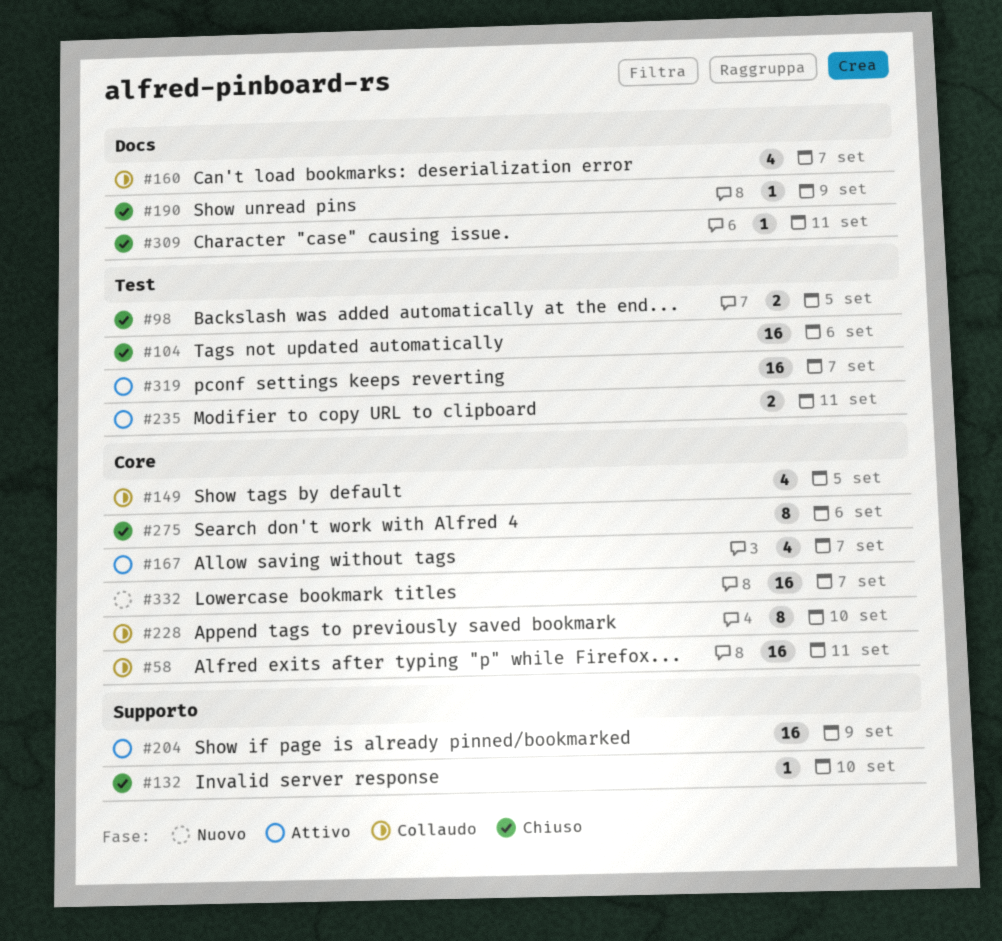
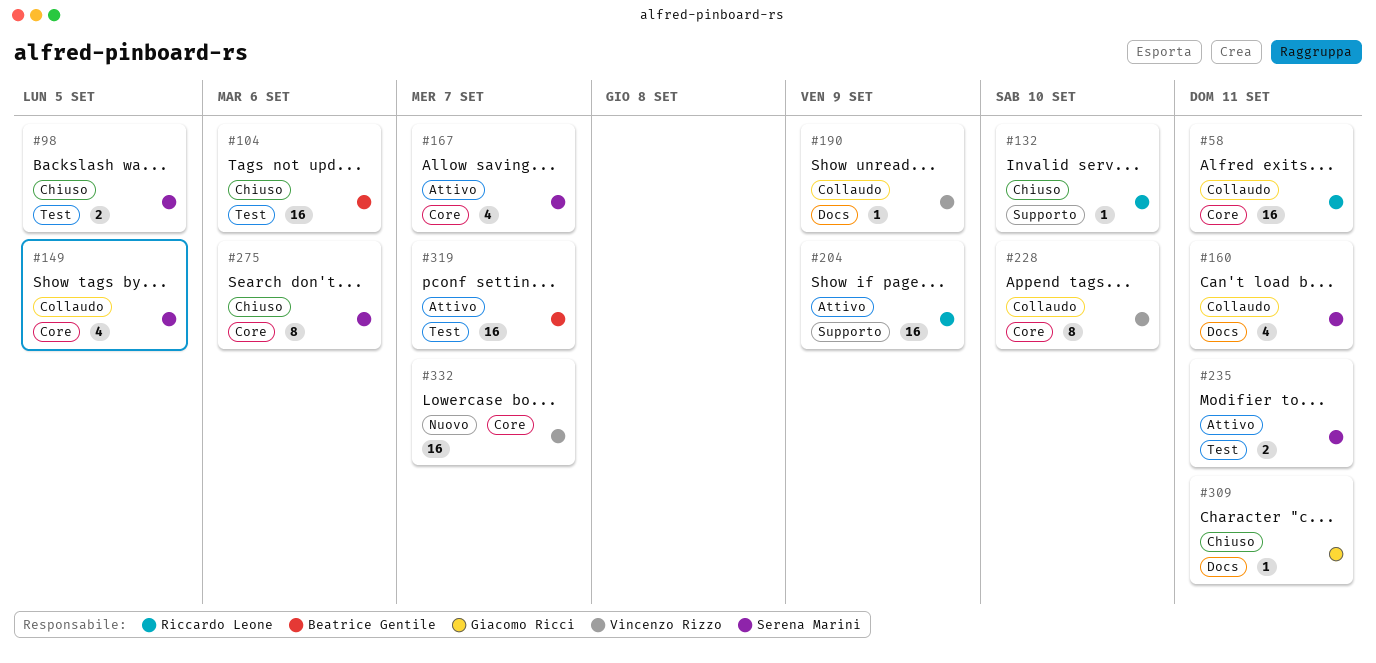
#160, due: Sep 7 -> Sep 11
#190, status: Chiuso -> Collaudo

